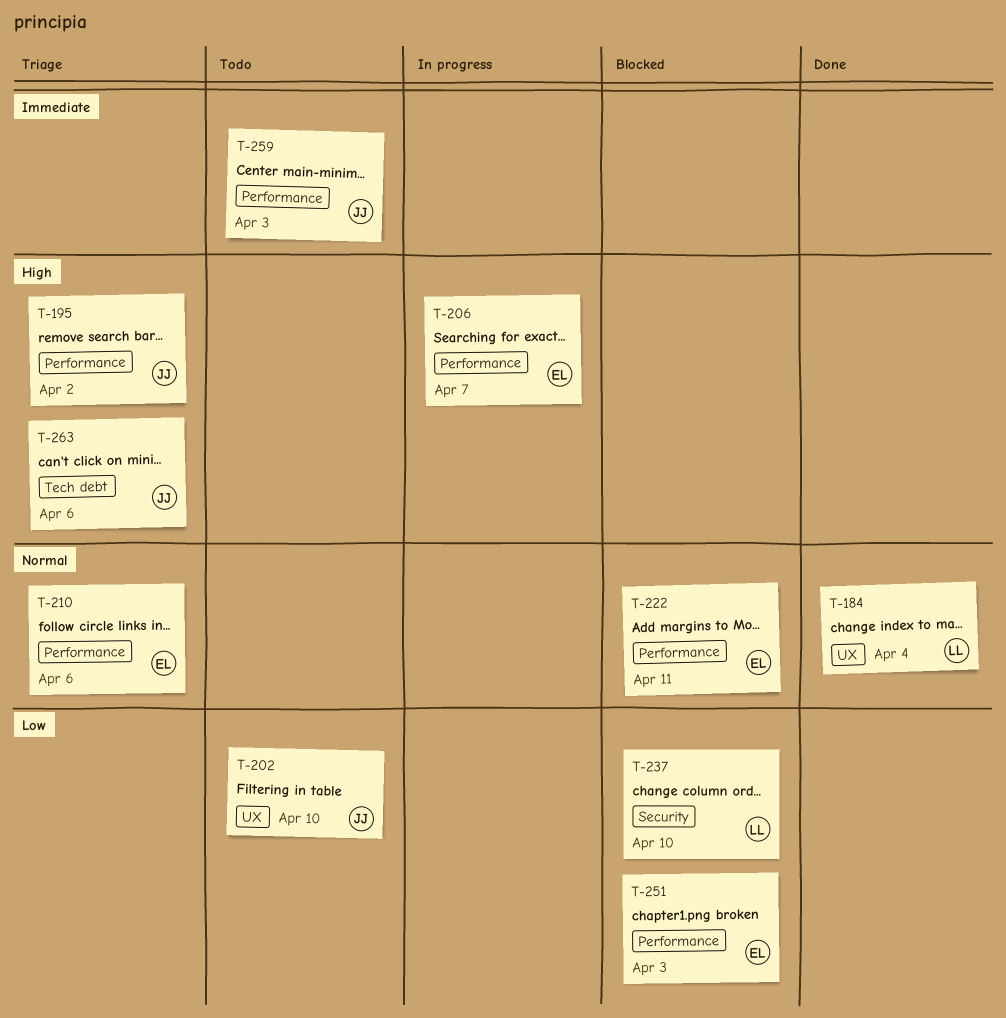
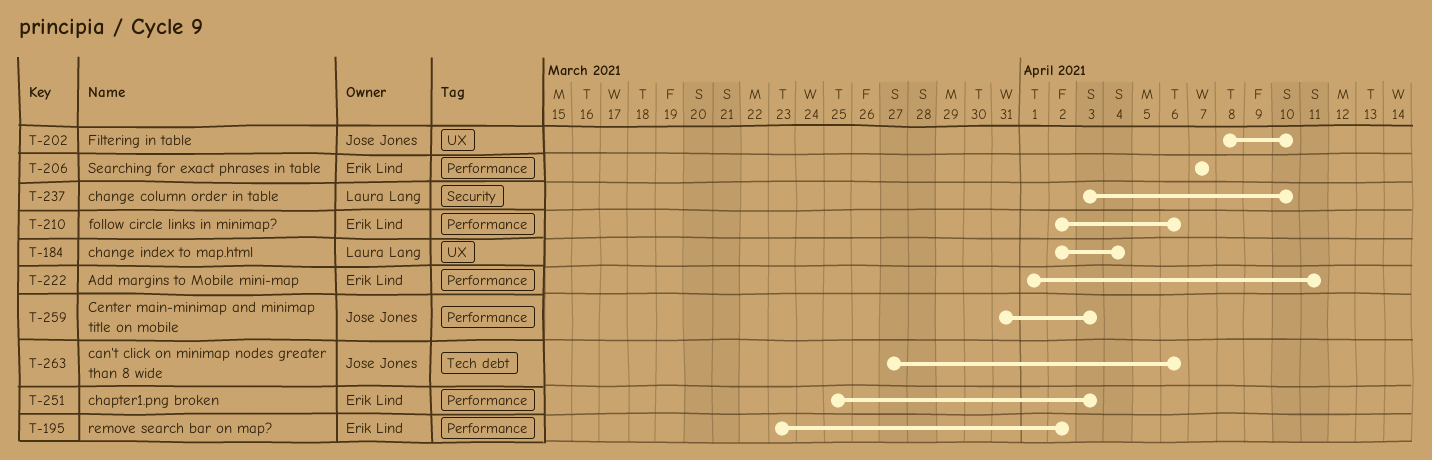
T-195, owner: Jose Jones -> Erik Lind

